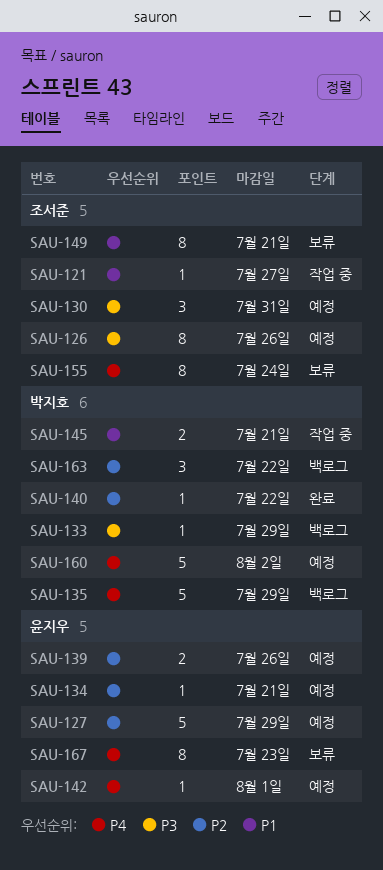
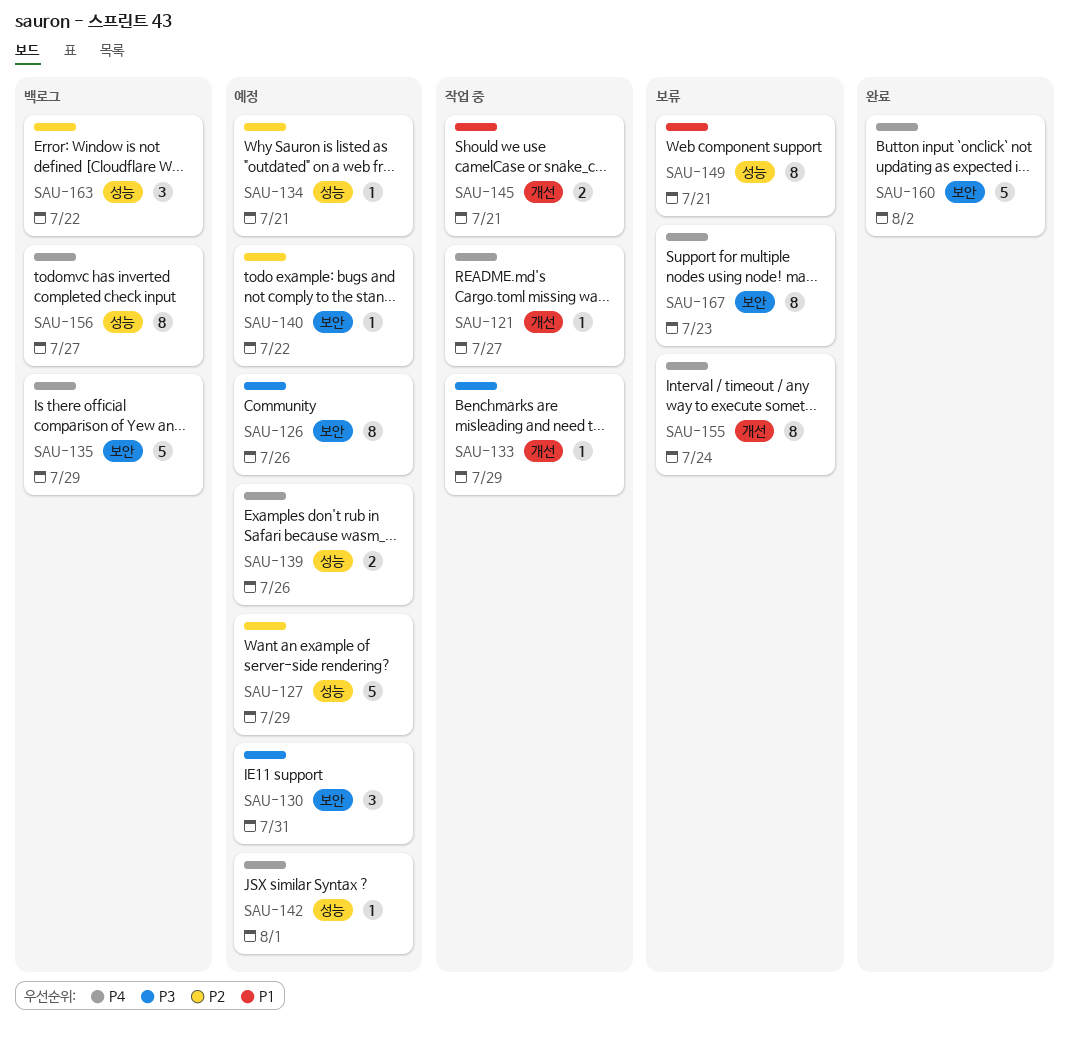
SAU-121, priority: P1 -> P4
SAU-133, status: 백로그 -> 작업 중
SAU-139, priority: P2 -> P4
SAU-140, status: 완료 -> 예정
SAU-156: none -> present
SAU-160, status: 예정 -> 완료

